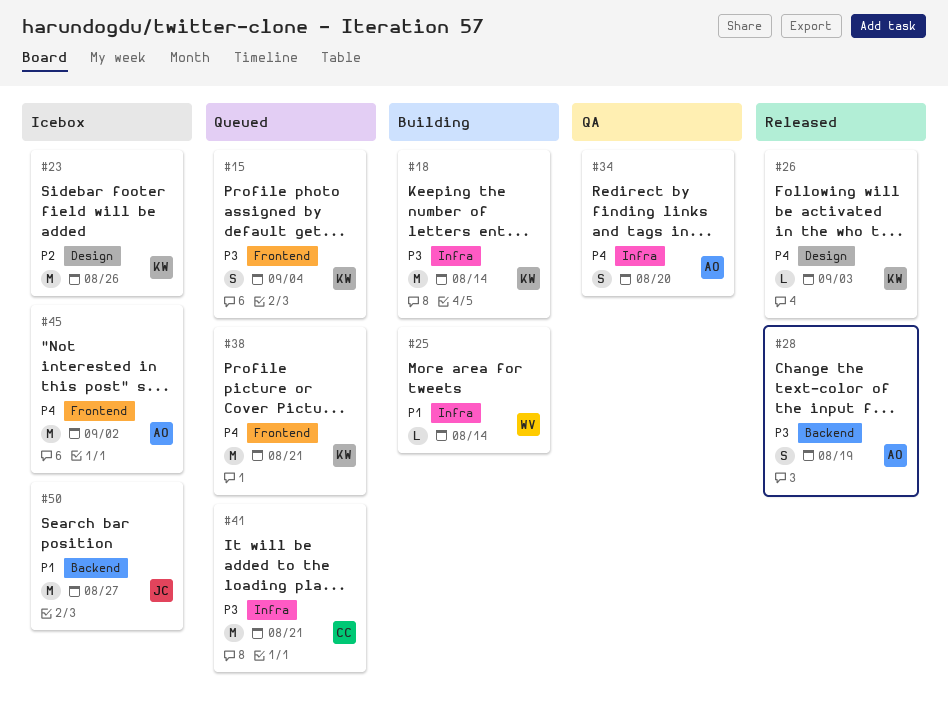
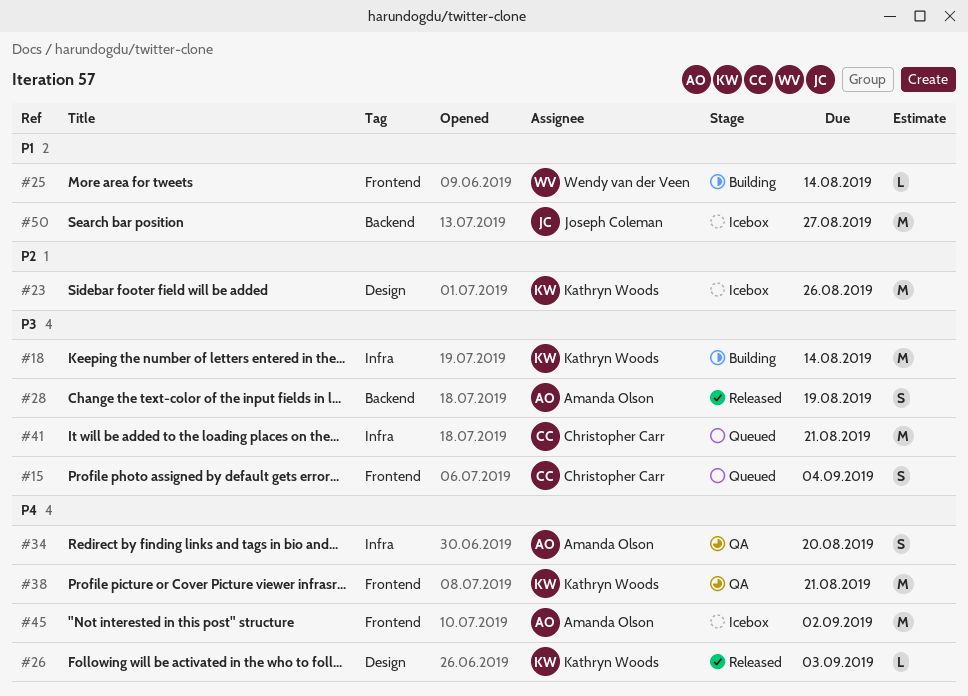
#15, owner: Kathryn Woods -> Christopher Carr
#25, label: Infra -> Frontend
#38, status: Queued -> QA

